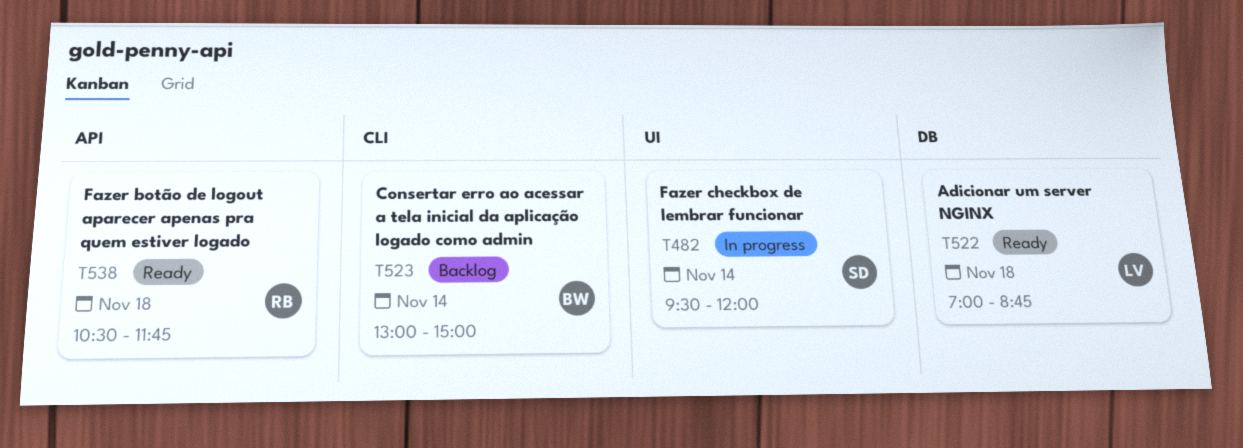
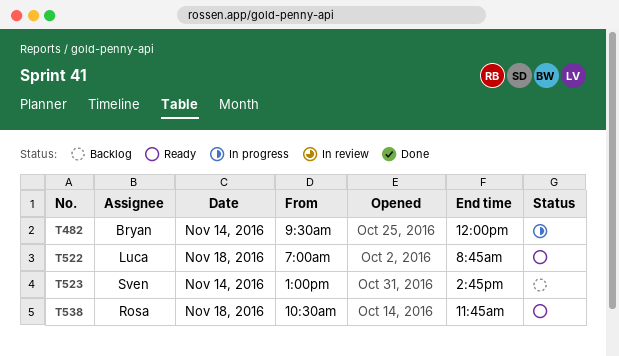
T482, owner: Sven -> Bryan
T523, owner: Bryan -> Sven
T523, ends: 15:00 -> 14:45

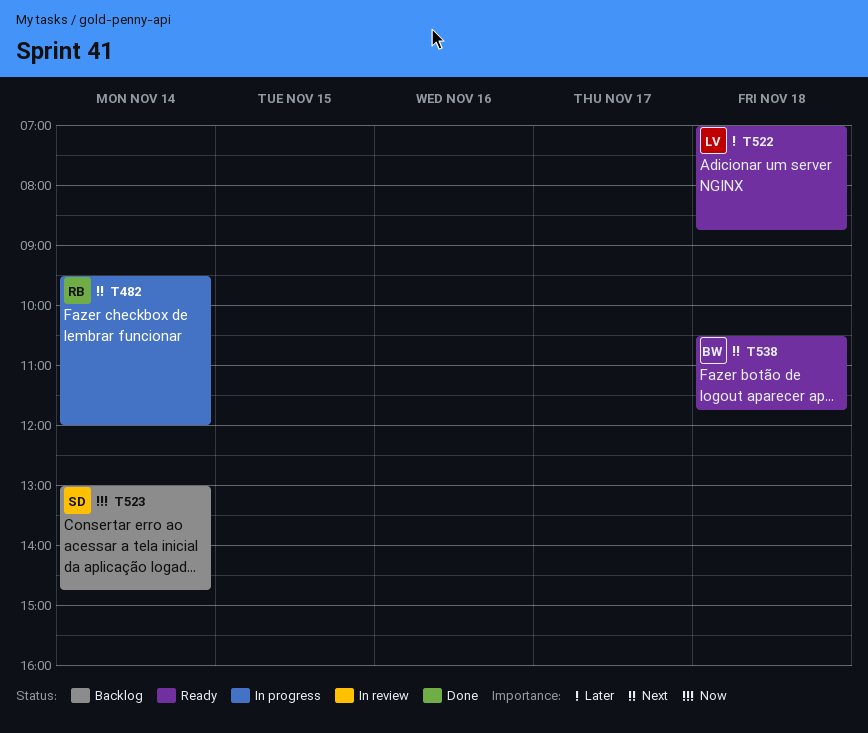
T482, owner: Bryan -> Rosa
T538, owner: Rosa -> Bryan

